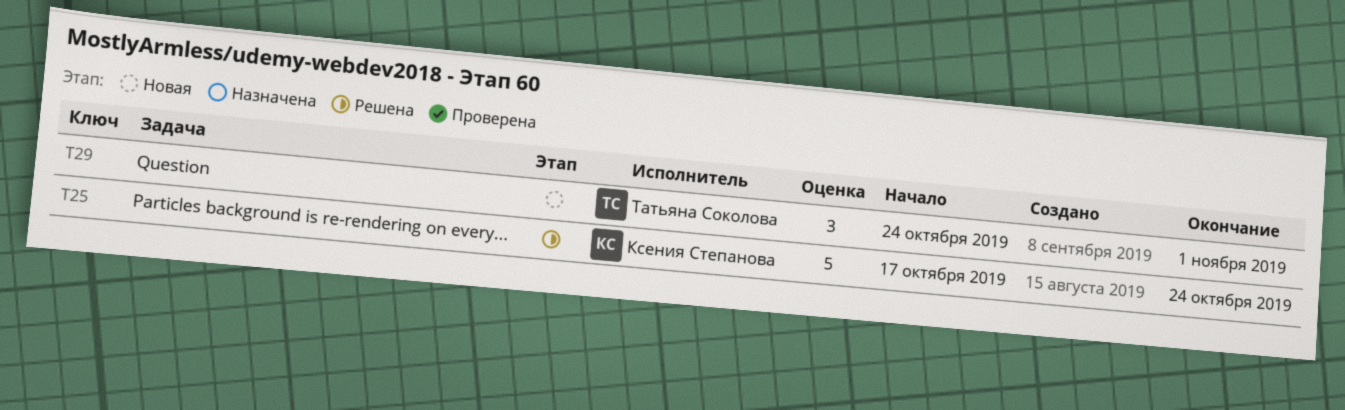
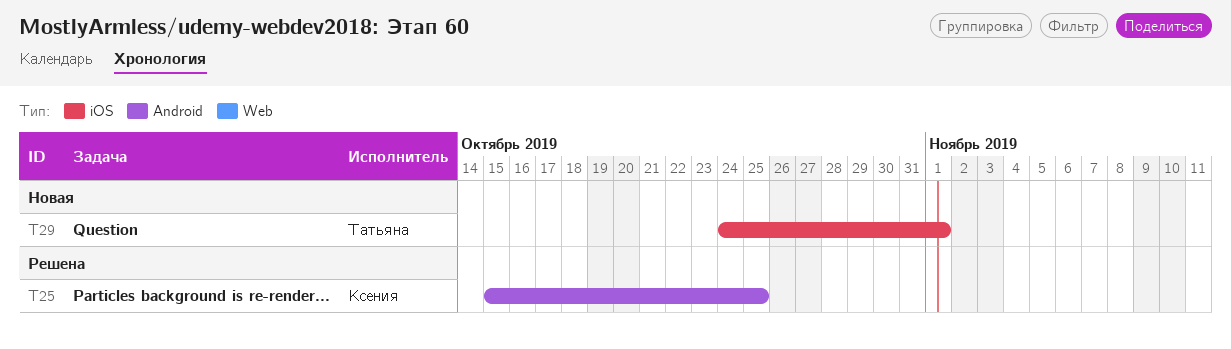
T25, start: Oct 17 -> Oct 15
T25, due: Oct 24 -> Oct 25

